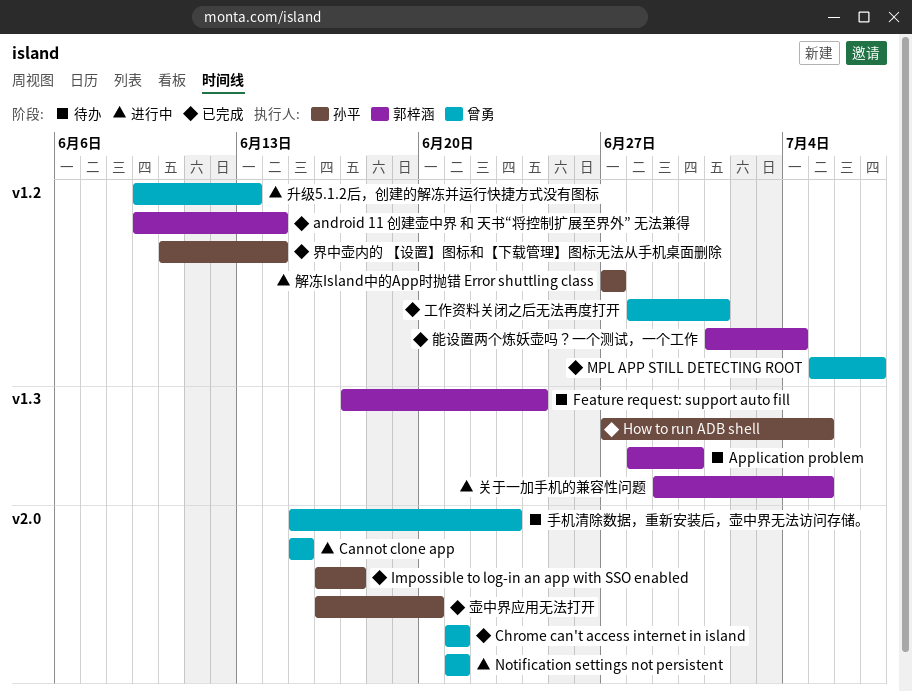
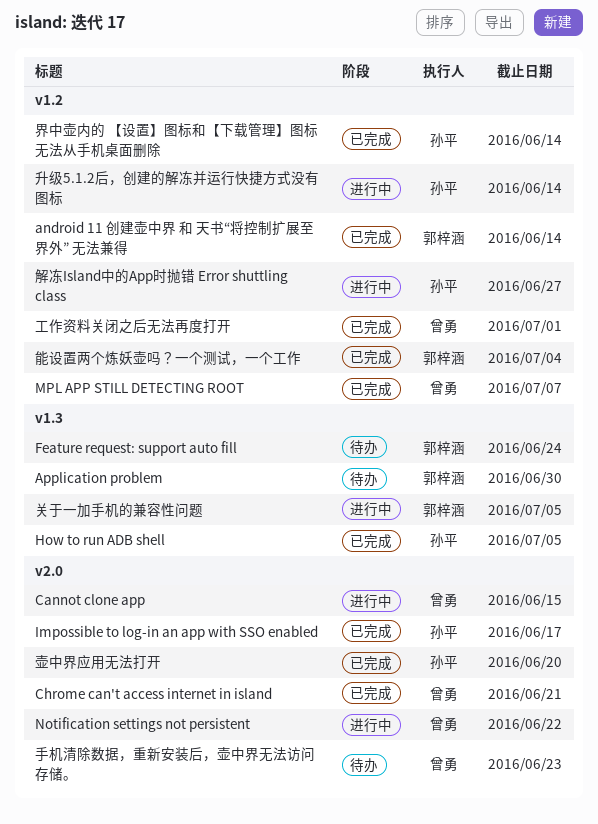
Notification settings not persistent, due: Jun 21 -> Jun 22
升级5.1.2后，创建的解冻并运行快捷方式没有图标, owner: 曾勇 -> 孙平
升级5.1.2后，创建的解冻并运行快捷方式没有图标, due: Jun 13 -> Jun 14

